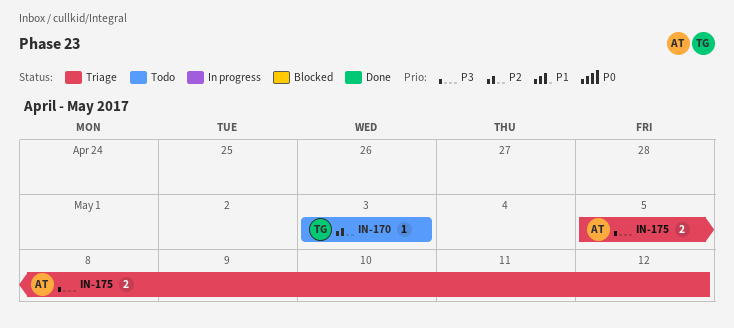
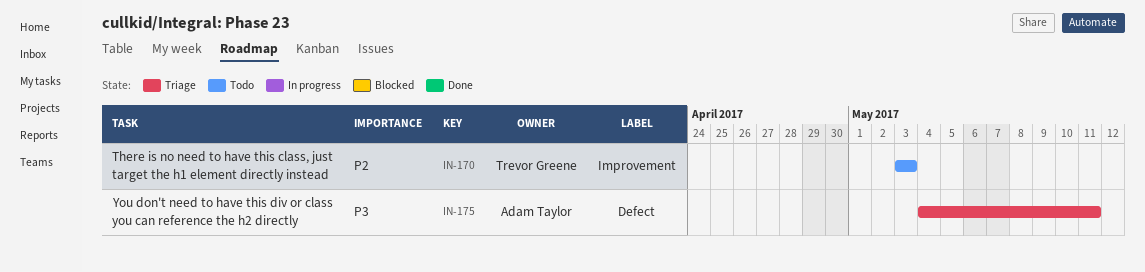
IN-175, start: May 5 -> May 4
IN-175, due: May 12 -> May 11

